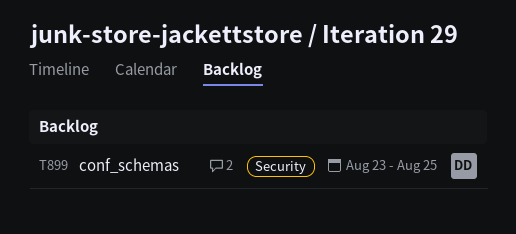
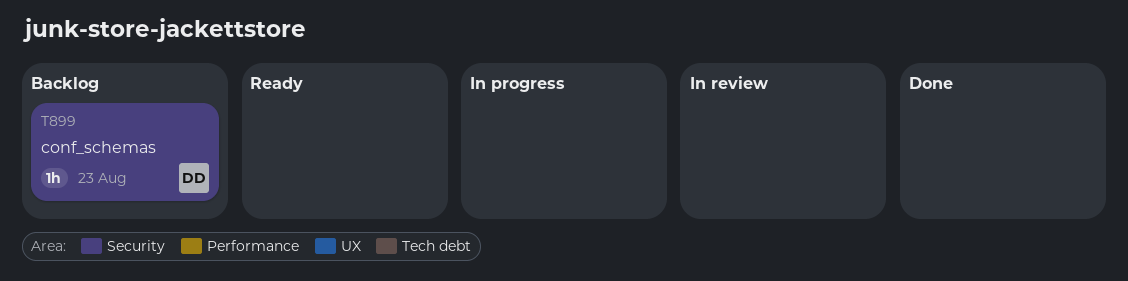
T899, due: Aug 25 -> Aug 23

